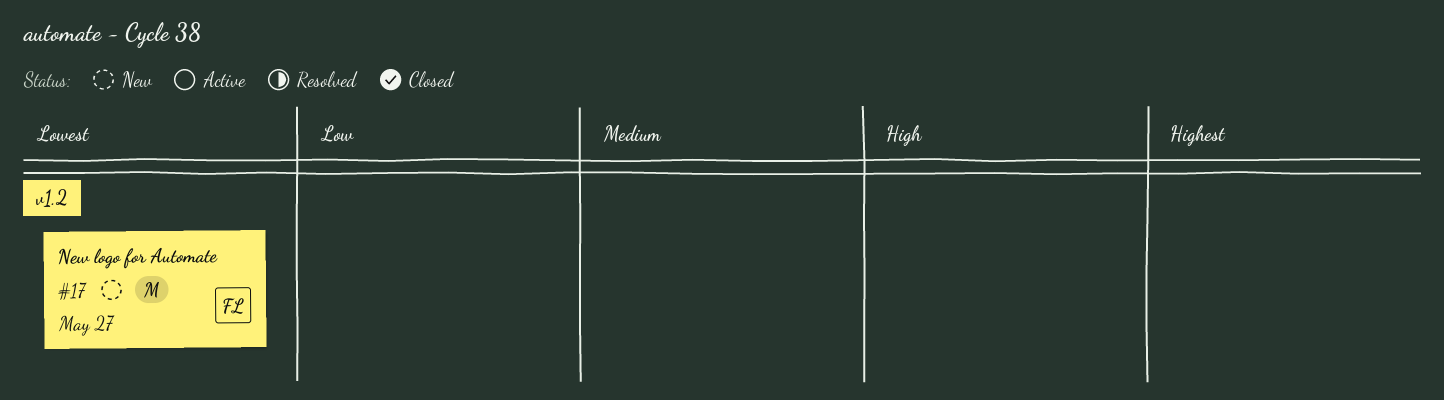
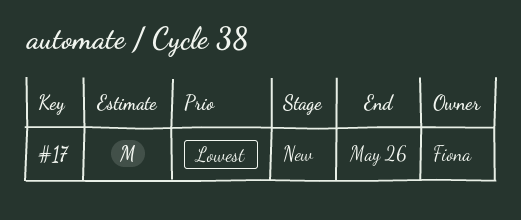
#17, due: May 27 -> May 26

